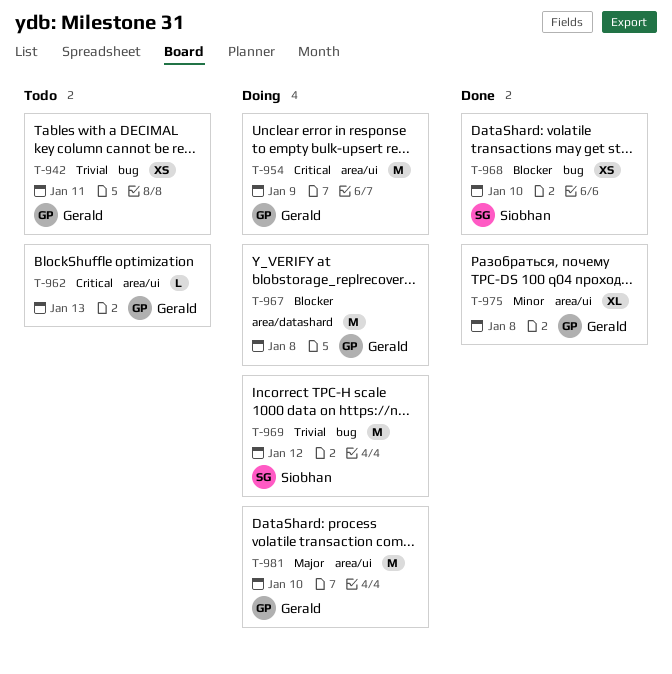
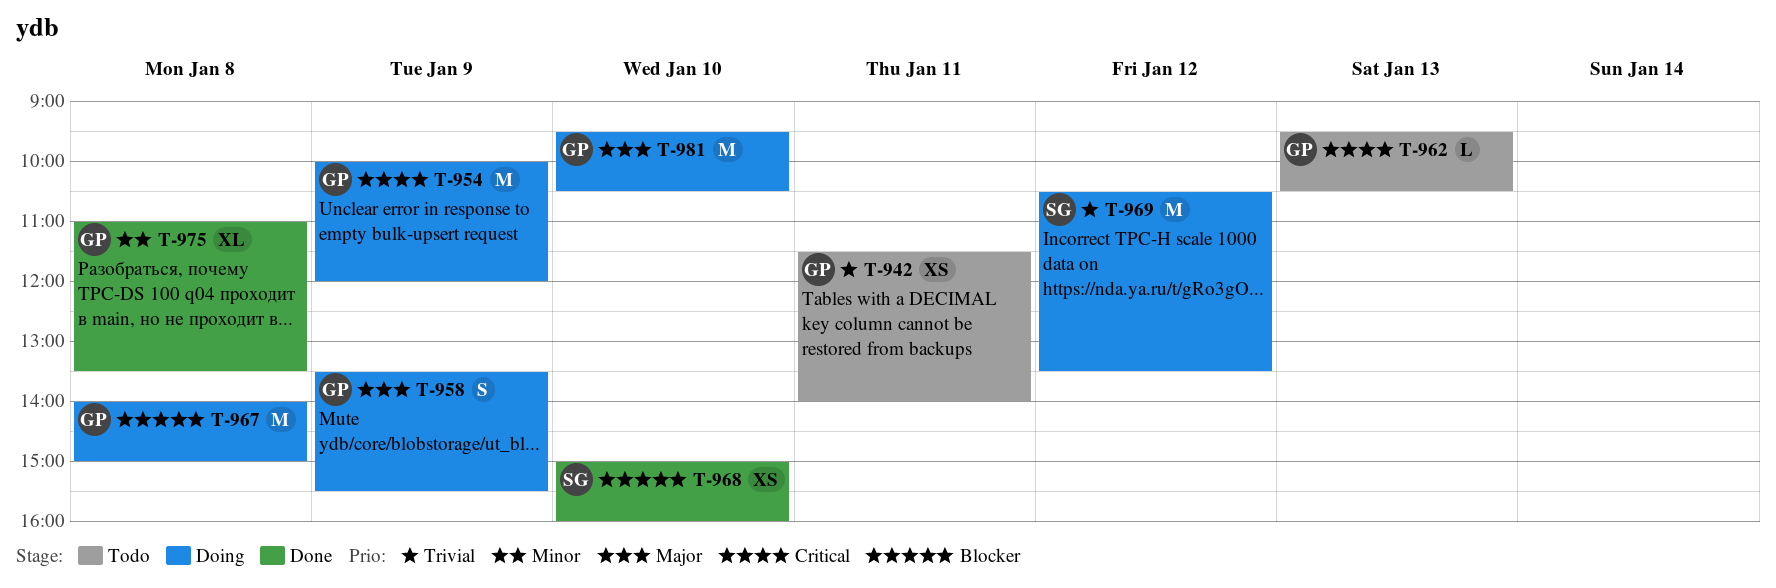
T-958: none -> present

